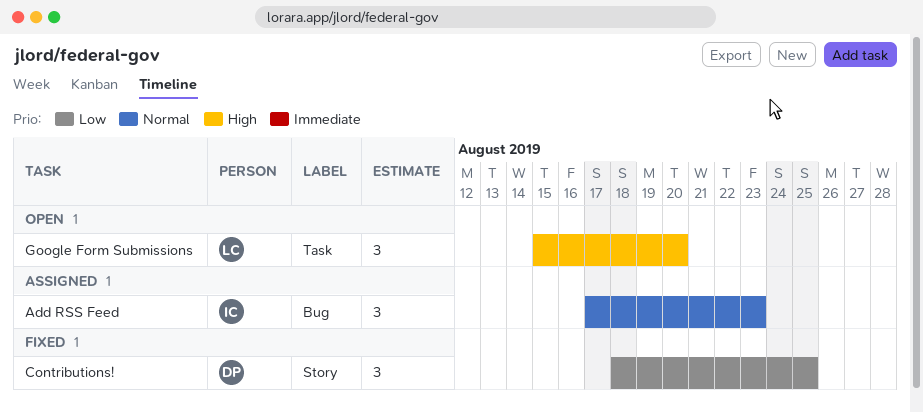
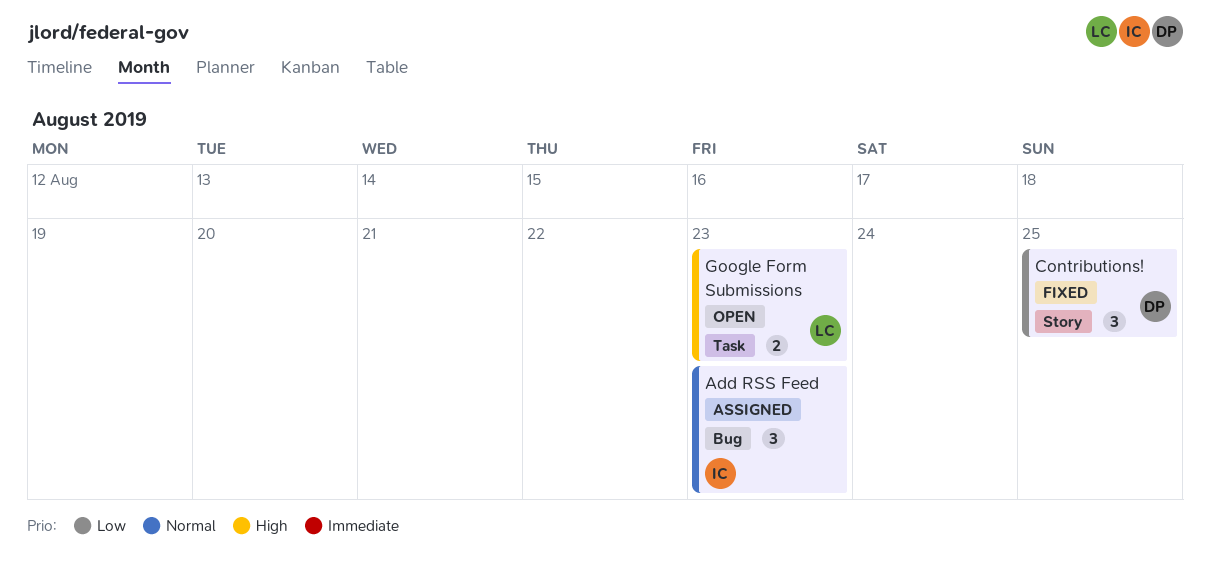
Google Form Submissions, estimate: 3 -> 2
Google Form Submissions, due: Aug 20 -> Aug 23

